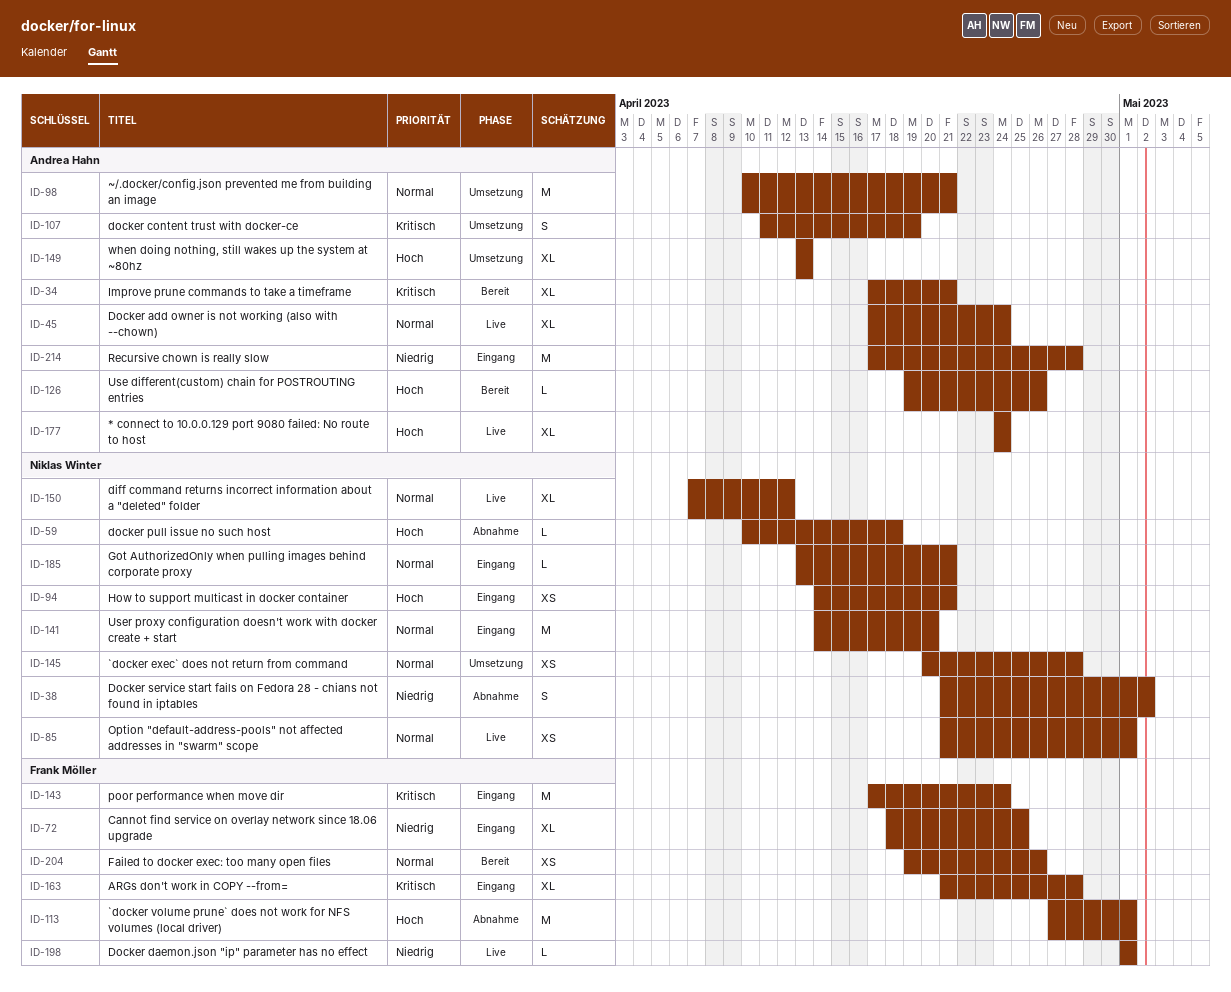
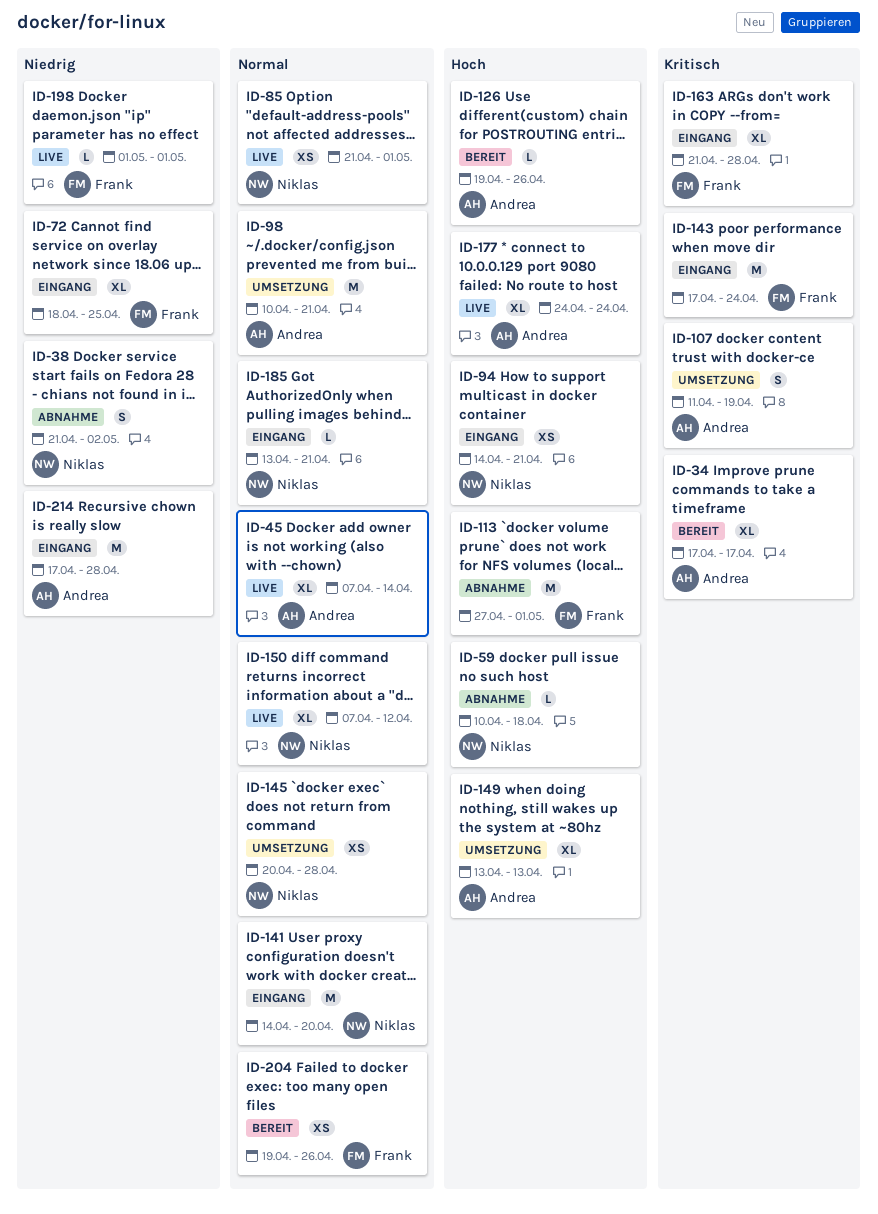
ID-34, due: Apr 21 -> Apr 17
ID-45, start: Apr 17 -> Apr 7
ID-45, due: Apr 24 -> Apr 14

